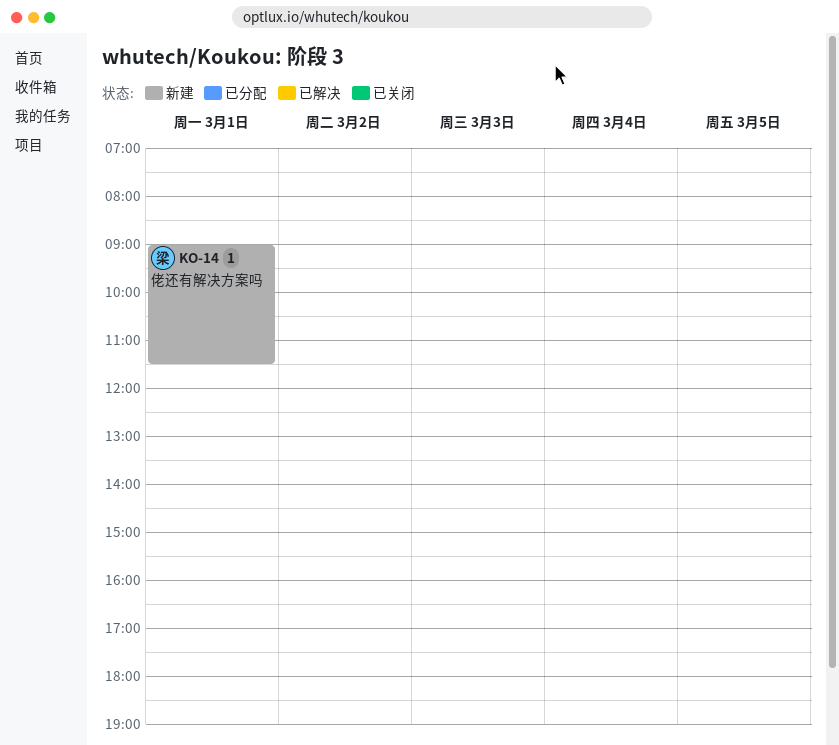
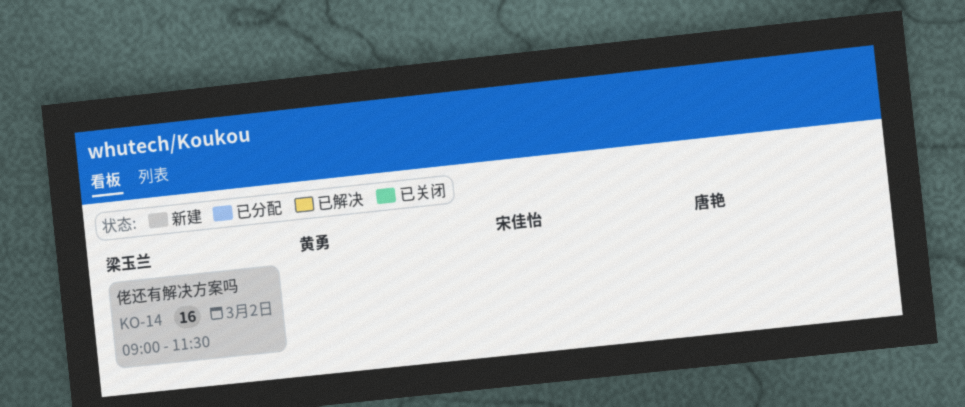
KO-14, estimate: 1 -> 16
KO-14, day: Mar 1 -> Mar 2

